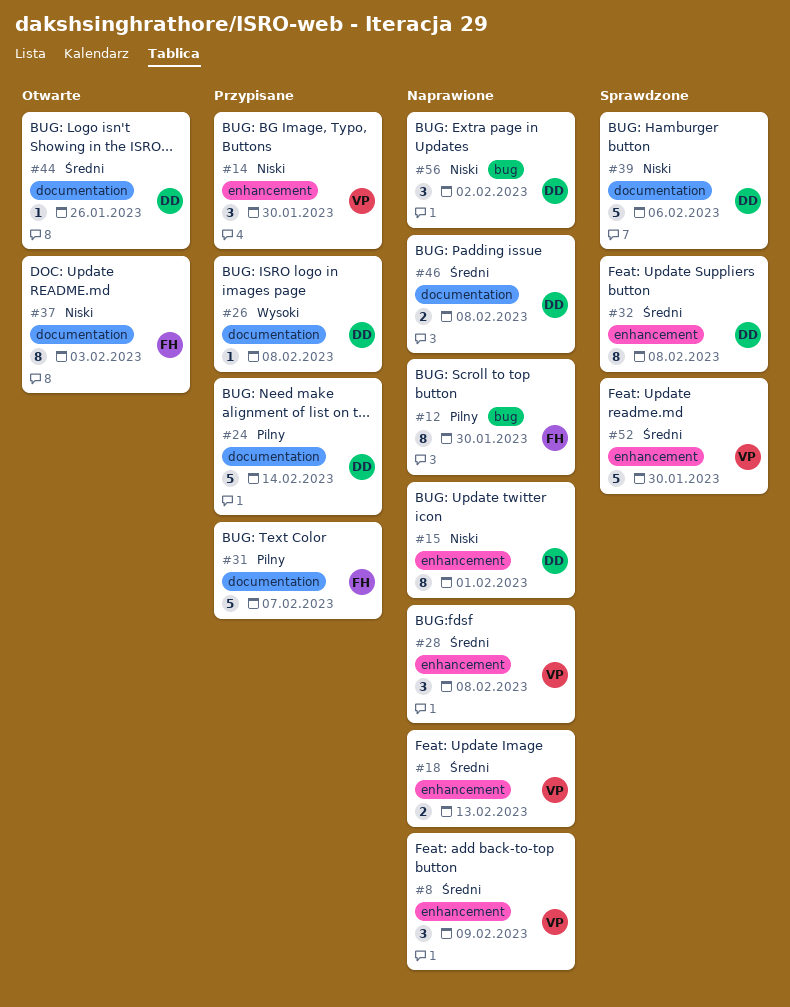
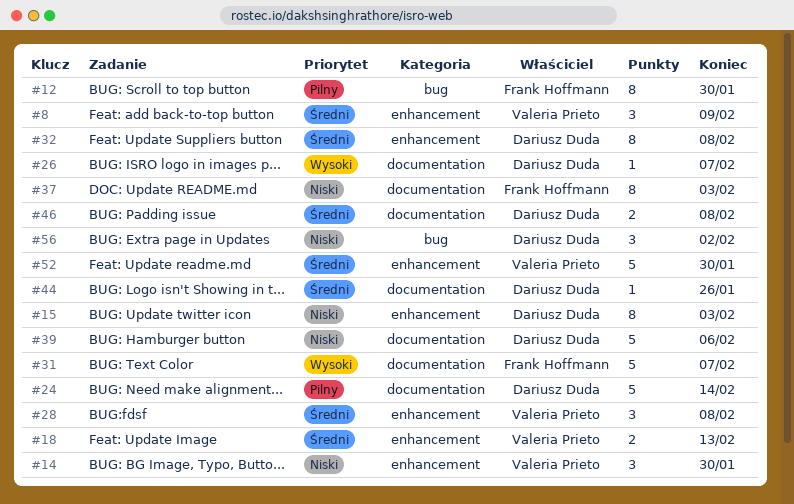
#15, due: Feb 1 -> Feb 3
#26, due: Feb 8 -> Feb 7
#31, priority: Pilny -> Wysoki

